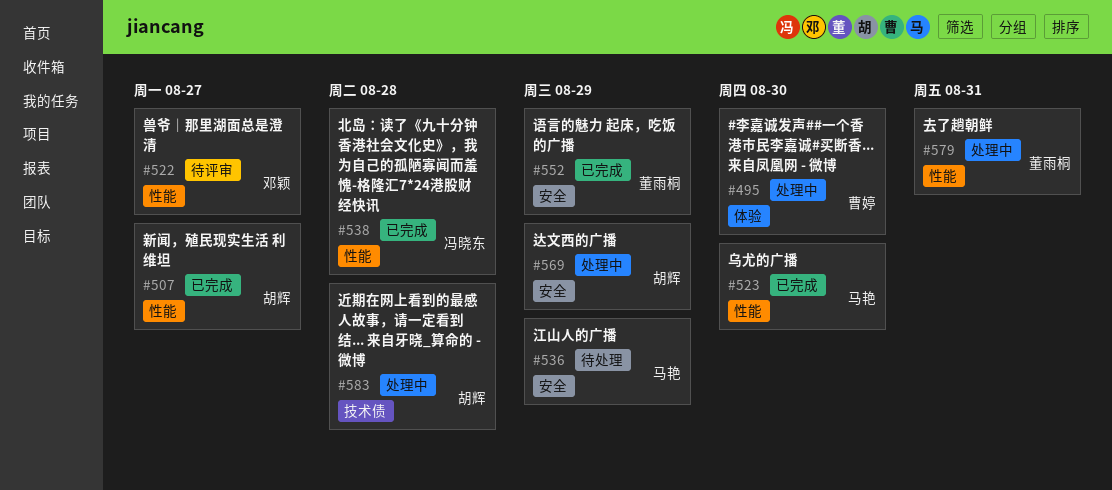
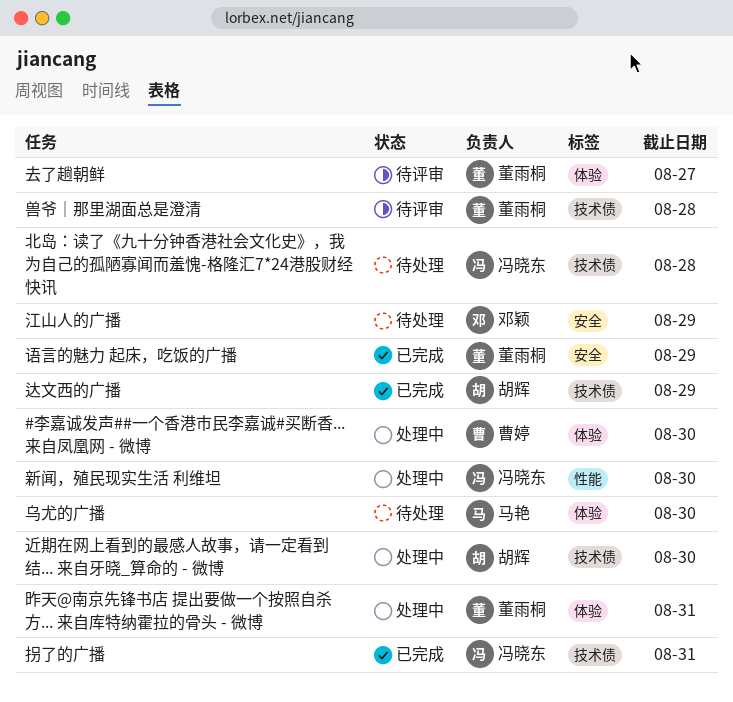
乌尤的广播, status: 已完成 -> 待处理
乌尤的广播, label: 性能 -> 体验
兽爷｜那里湖面总是澄清, owner: 邓颖 -> 董雨桐
兽爷｜那里湖面总是澄清, label: 性能 -> 技术债
兽爷｜那里湖面总是澄清, due: Aug 27 -> Aug 28
北岛：读了《九十分钟香港社会文化史》，我为自己的孤陋寡闻而羞愧-格隆汇7*24港股财经快讯, status: 已完成 -> 待处理
北岛：读了《九十分钟香港社会文化史》，我为自己的孤陋寡闻而羞愧-格隆汇7*24港股财经快讯, label: 性能 -> 技术债
去了趟朝鲜, status: 处理中 -> 待评审
去了趟朝鲜, label: 性能 -> 体验
去了趟朝鲜, due: Aug 31 -> Aug 27
拐了的广播: none -> present
新闻，殖民现实生活 利维坦, status: 已完成 -> 处理中
新闻，殖民现实生活 利维坦, owner: 胡辉 -> 冯晓东
新闻，殖民现实生活 利维坦, due: Aug 27 -> Aug 30
昨天@南京先锋书店 提出要做一个按照自杀方... 来自库特纳霍拉的骨头 - 微博: none -> present
江山人的广播, owner: 马艳 -> 邓颖
达文西的广播, status: 处理中 -> 已完成
达文西的广播, label: 安全 -> 技术债
近期在网上看到的最感人故事，请一定看到结... 来自牙晓_算命的 - 微博, due: Aug 28 -> Aug 30

